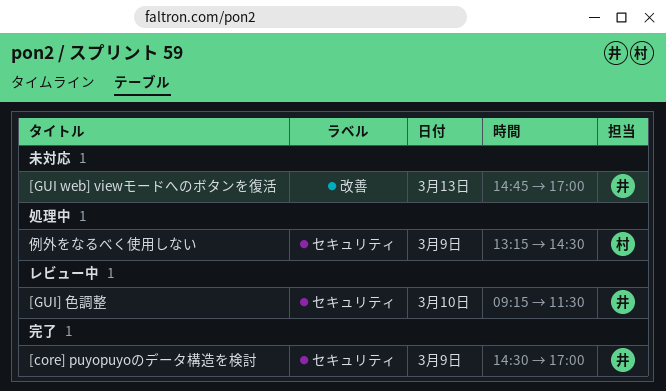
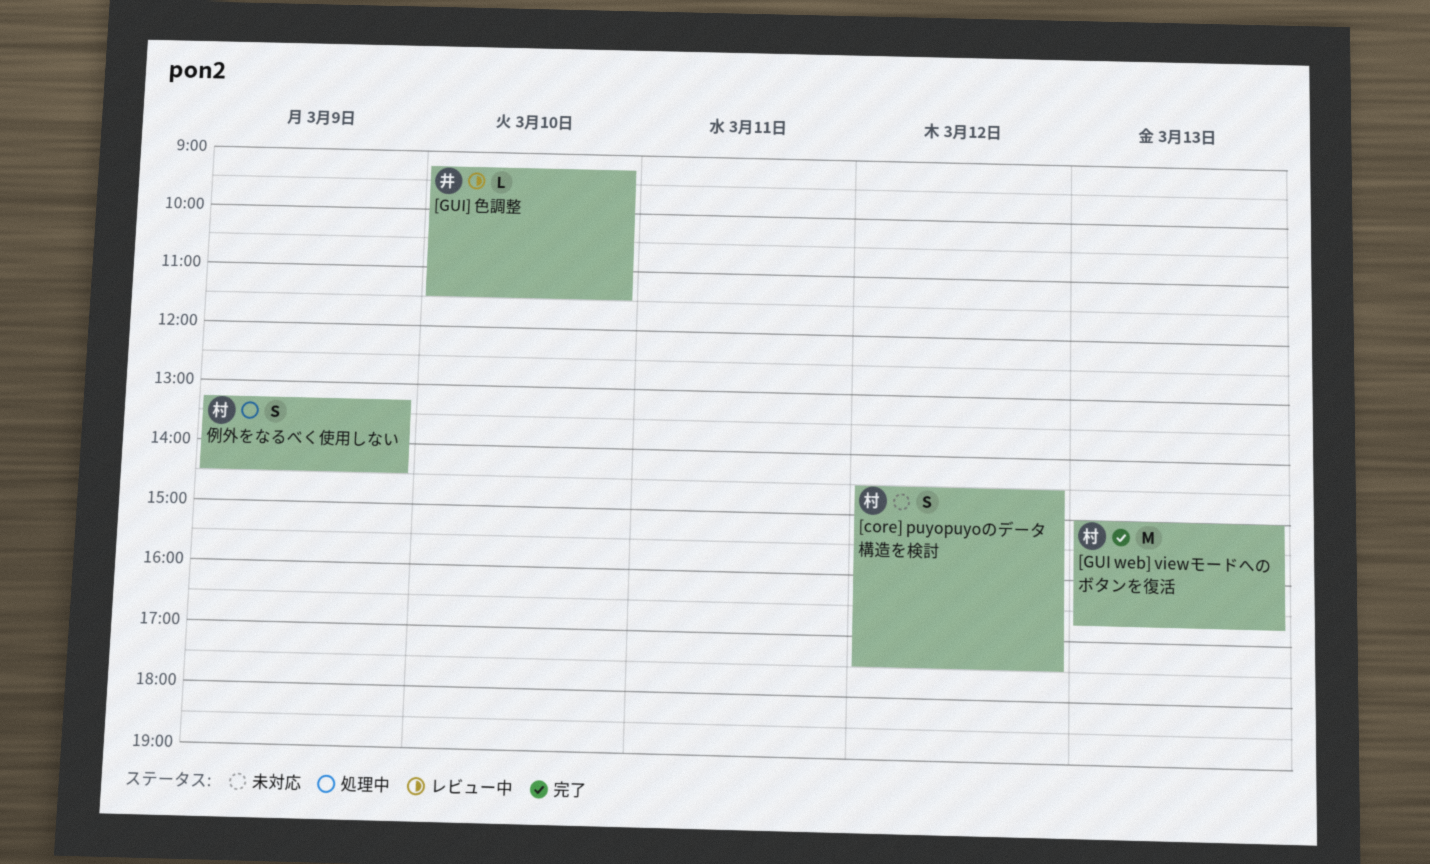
[core] puyopuyoのデータ構造を検討, status: 完了 -> 未対応
[core] puyopuyoのデータ構造を検討, owner: 井 -> 村
[core] puyopuyoのデータ構造を検討, day: Mar 9 -> Mar 12
[core] puyopuyoのデータ構造を検討, ends: 17:00 -> 17:30
[GUI web] viewモードへのボタンを復活, status: 未対応 -> 完了
[GUI web] viewモードへのボタンを復活, owner: 井 -> 村
[GUI web] viewモードへのボタンを復活, begins: 14:45 -> 15:00
[GUI web] viewモードへのボタンを復活, ends: 17:00 -> 16:45

